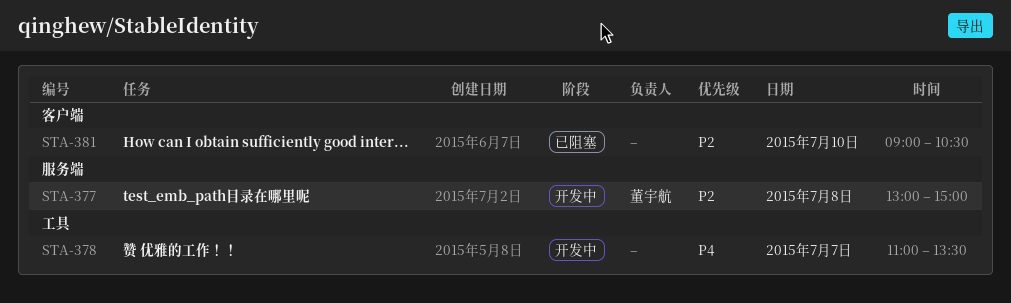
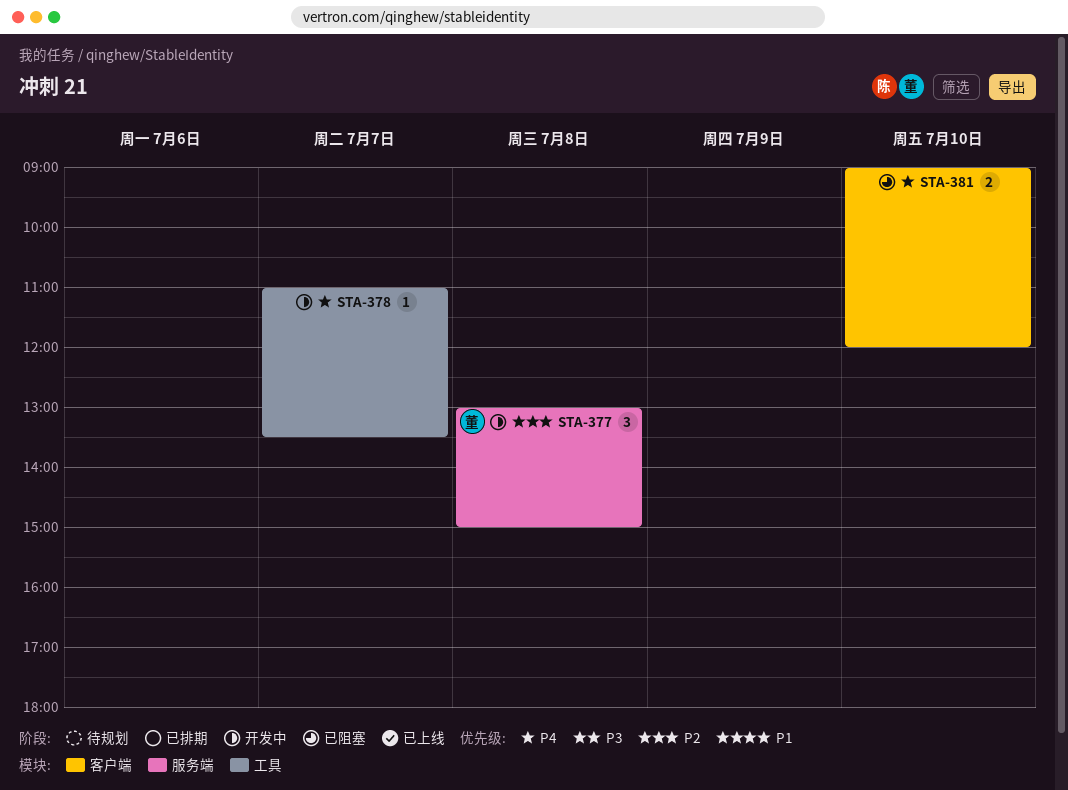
STA-381, priority: P2 -> P4
STA-381, ends: 10:30 -> 12:00

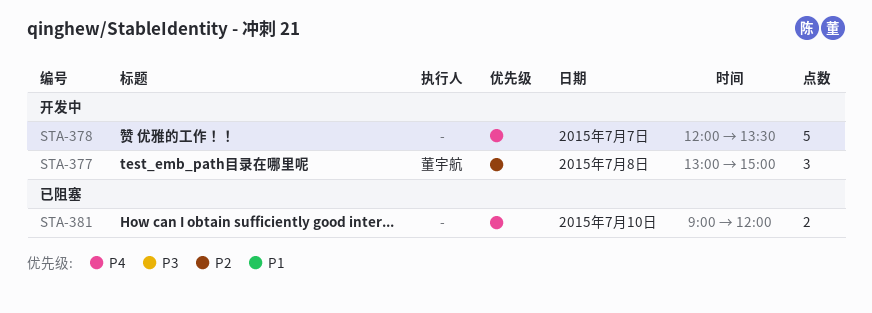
STA-378, estimate: 1 -> 5
STA-378, begins: 11:00 -> 12:00

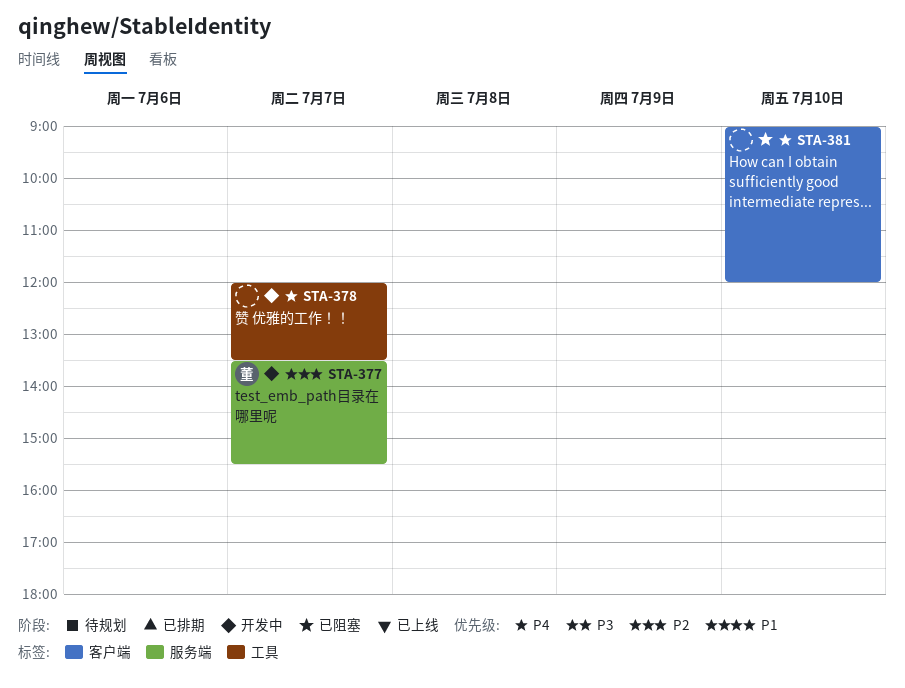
STA-377, day: Jul 8 -> Jul 7
STA-377, begins: 13:00 -> 13:30
STA-377, ends: 15:00 -> 15:30

